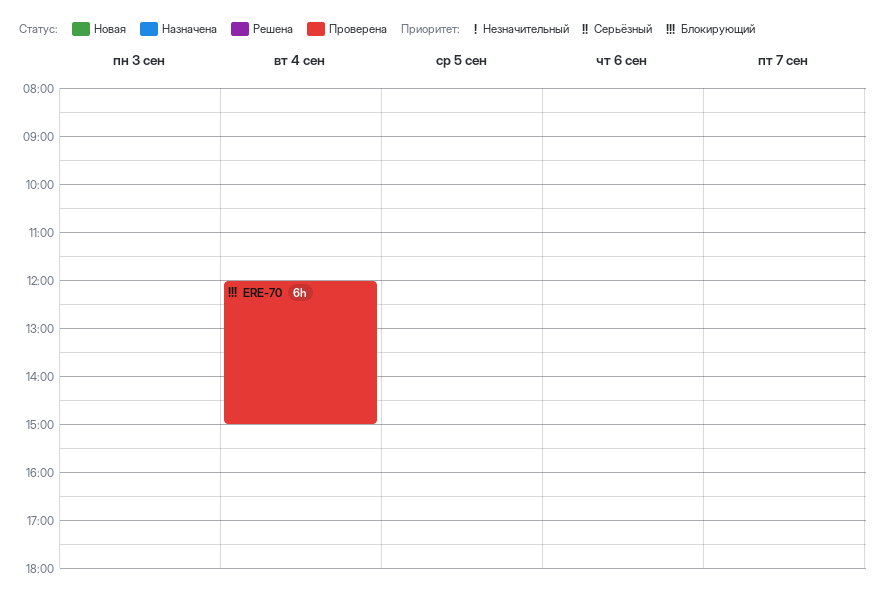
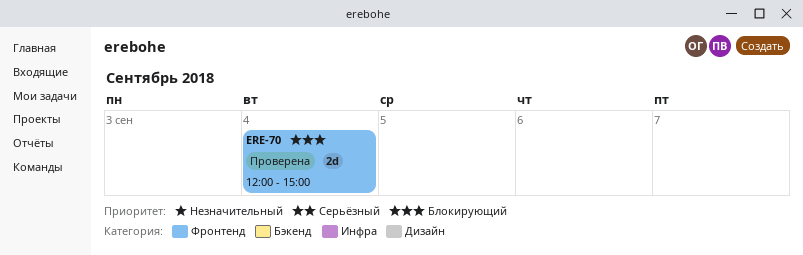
ERE-70, estimate: 6h -> 2d

